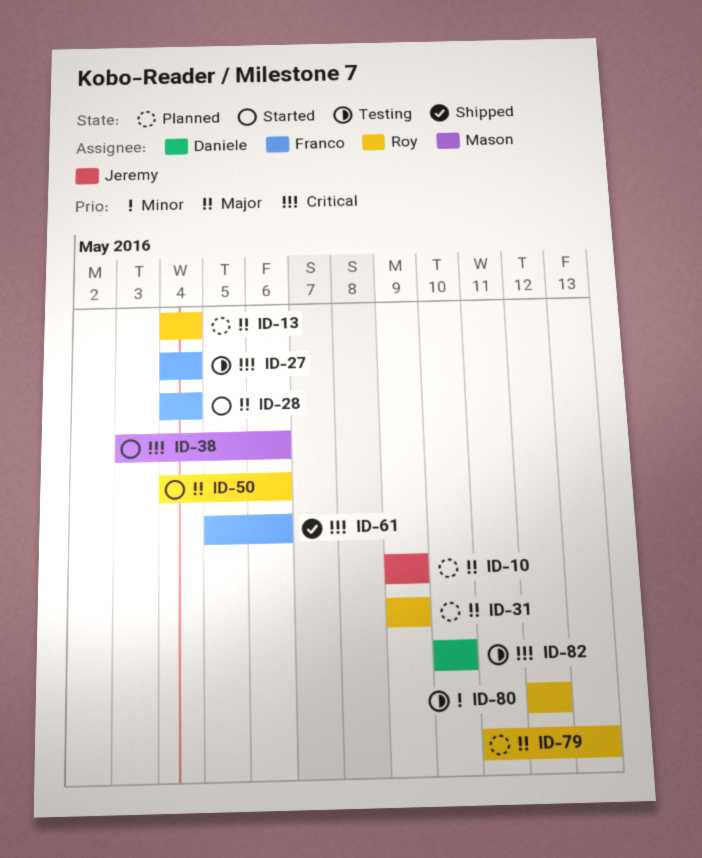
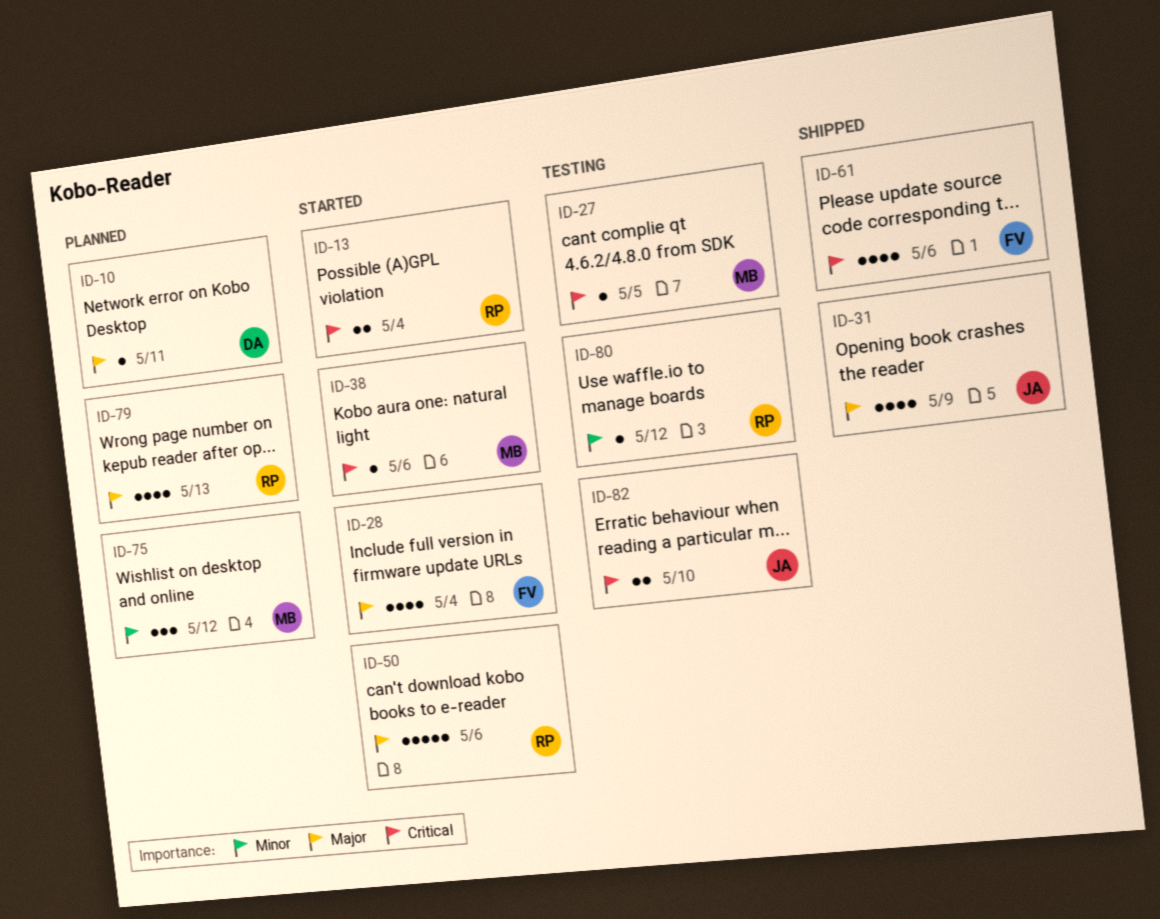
ID-10, owner: Jeremy -> Daniele
ID-10, due: May 9 -> May 11
ID-13, status: Planned -> Started
ID-13, priority: Major -> Critical
ID-27, owner: Franco -> Mason
ID-27, due: May 4 -> May 5
ID-31, status: Planned -> Shipped
ID-31, owner: Roy -> Jeremy
ID-75: none -> present
ID-82, owner: Daniele -> Jeremy

